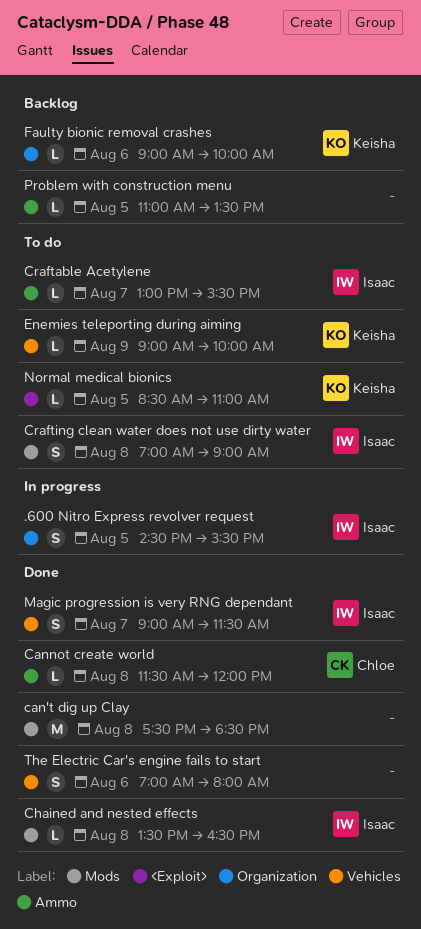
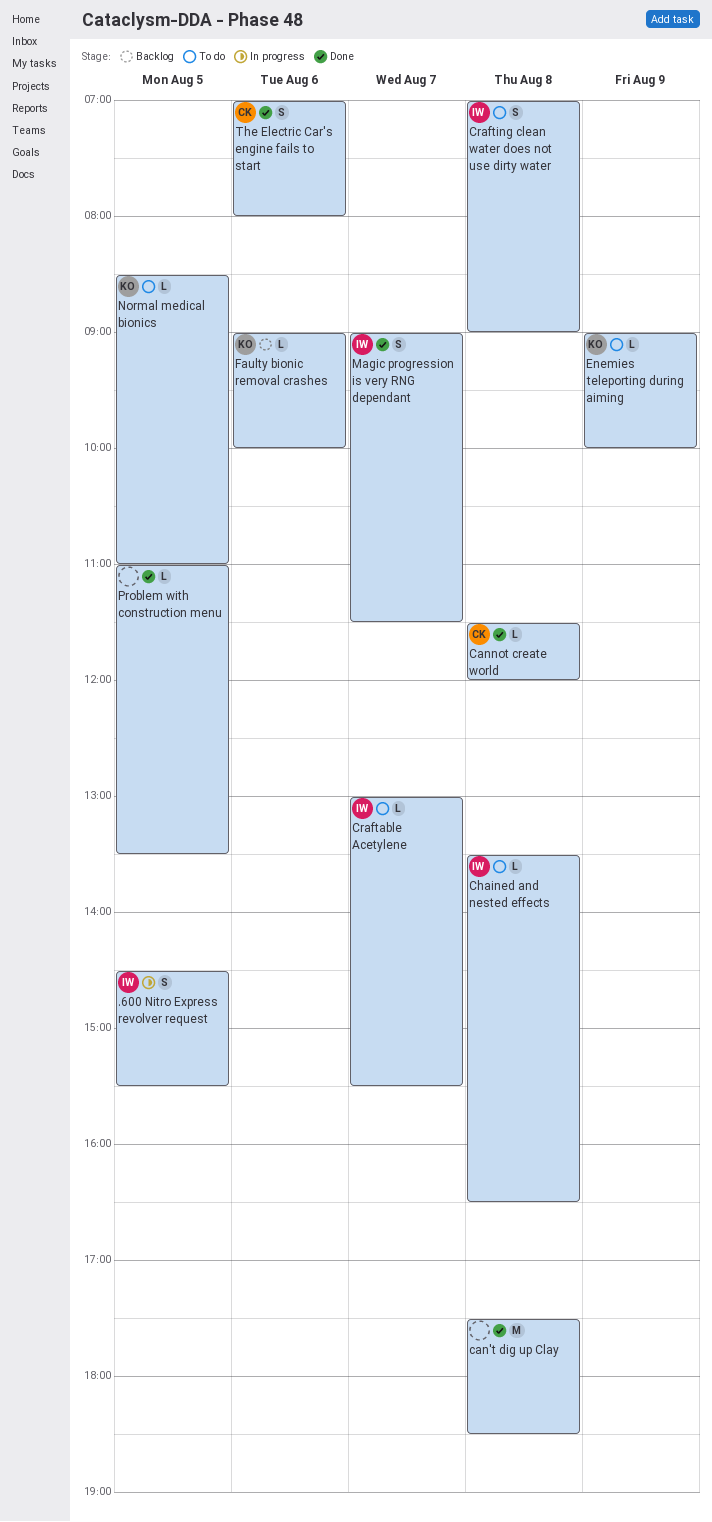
Chained and nested effects, status: Done -> To do
Problem with construction menu, status: Backlog -> Done
The Electric Car's engine fails to start, owner: none -> Chloe

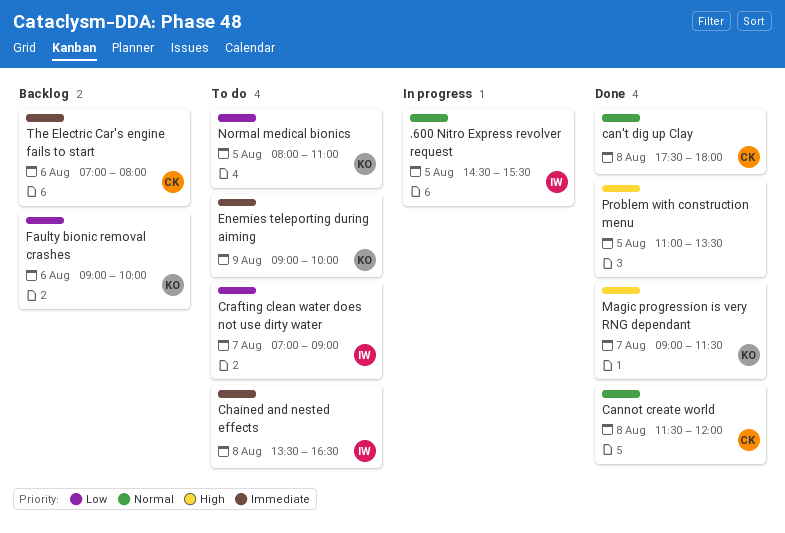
can't dig up Clay, owner: none -> CK
can't dig up Clay, ends: 18:30 -> 18:00
Craftable Acetylene: present -> none
Crafting clean water does not use dirty water, day: Aug 8 -> Aug 7
Magic progression is very RNG dependant, owner: IW -> KO
Normal medical bionics, begins: 08:30 -> 08:00
The Electric Car's engine fails to start, status: Done -> Backlog

